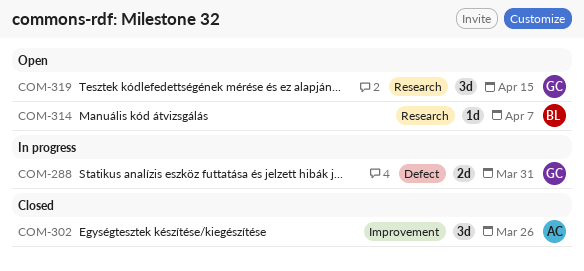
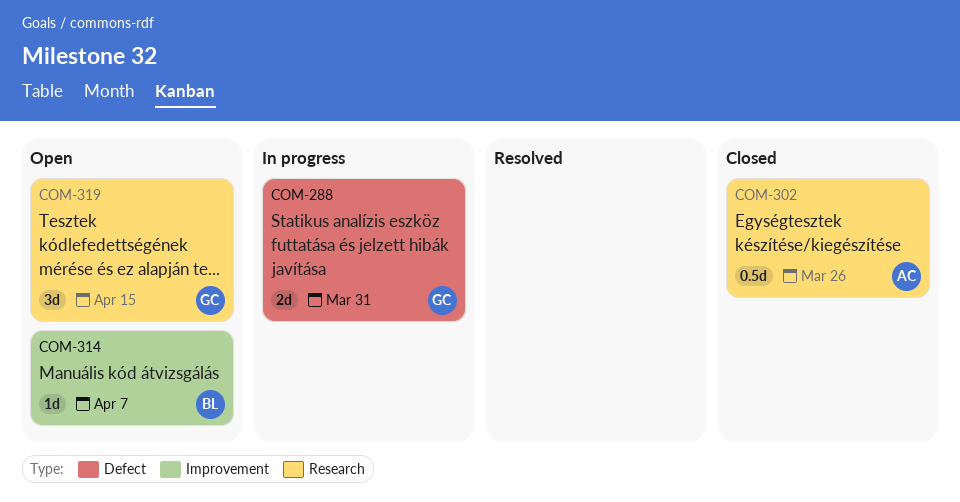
COM-302, label: Improvement -> Research
COM-302, estimate: 3d -> 0.5d
COM-314, label: Research -> Improvement

